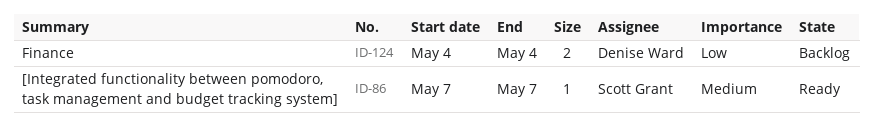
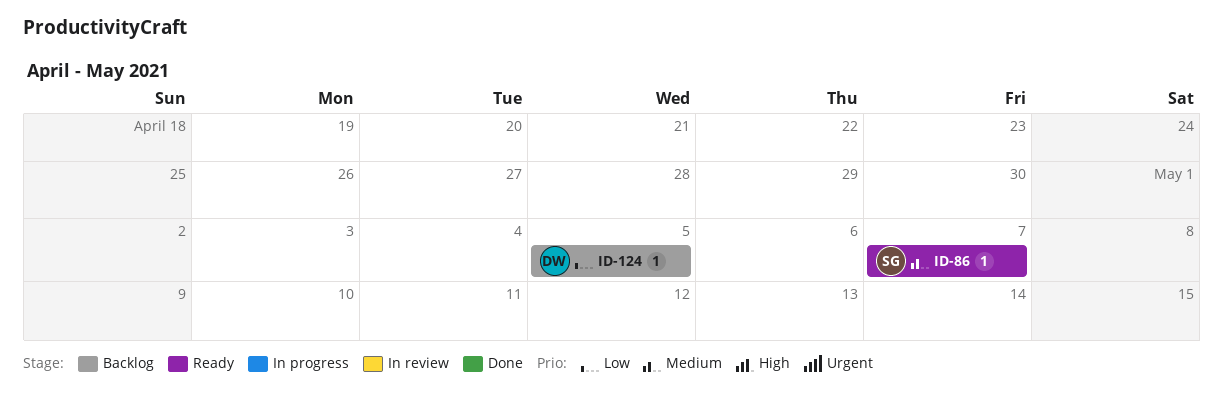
ID-124, estimate: 2 -> 1
ID-124, start: May 4 -> May 5
ID-124, due: May 4 -> May 5

